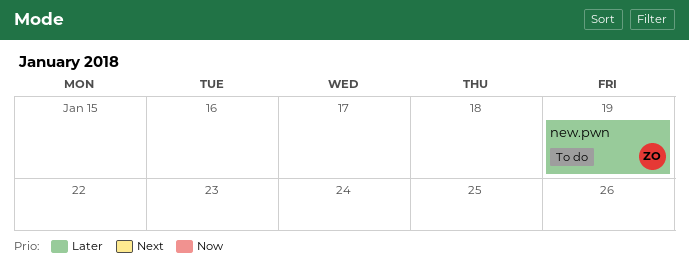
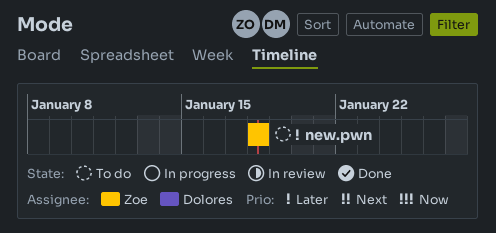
new.pwn, due: Jan 19 -> Jan 18

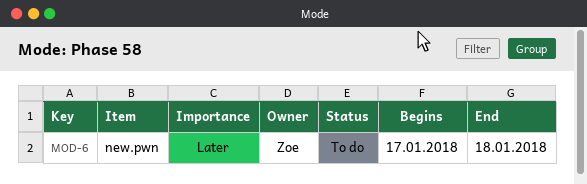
new.pwn, start: Jan 18 -> Jan 17

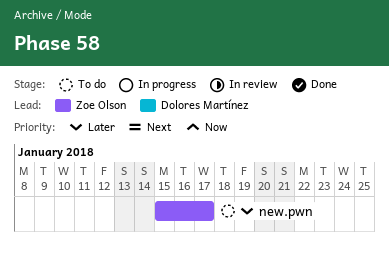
new.pwn, start: Jan 17 -> Jan 15
new.pwn, due: Jan 18 -> Jan 17

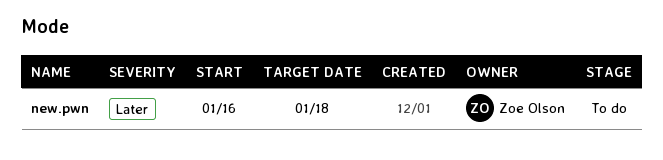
new.pwn, start: Jan 15 -> Jan 16
new.pwn, due: Jan 17 -> Jan 18

